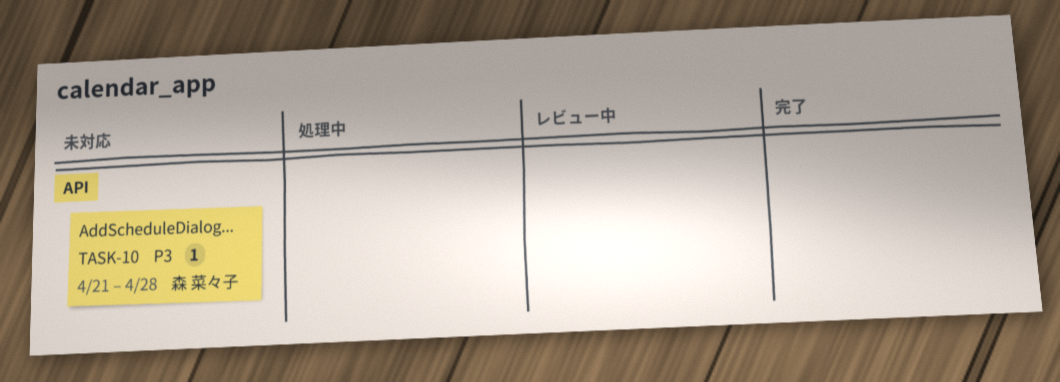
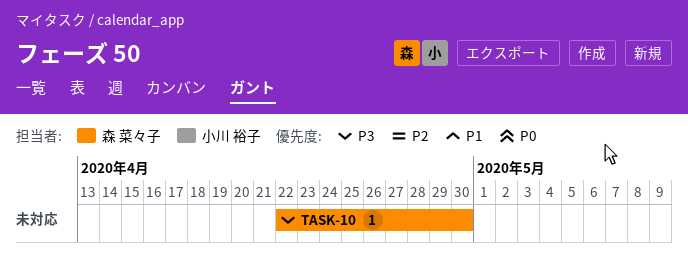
TASK-10, start: Apr 21 -> Apr 22
TASK-10, due: Apr 28 -> Apr 30

